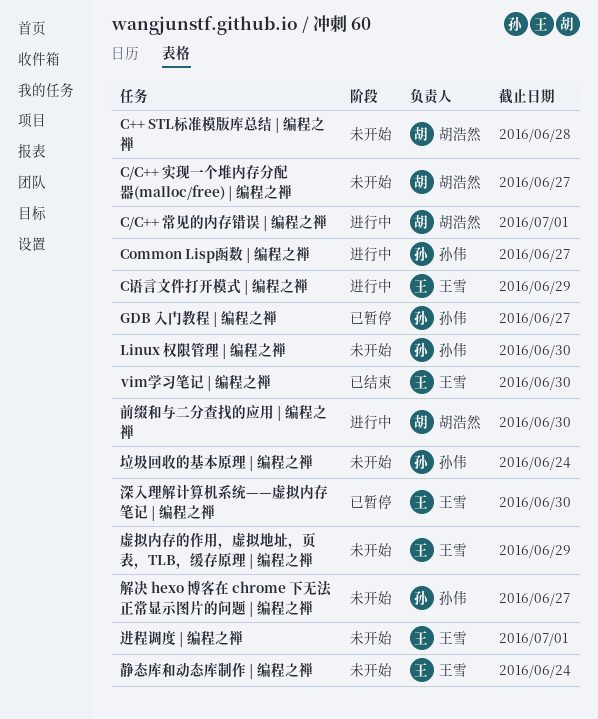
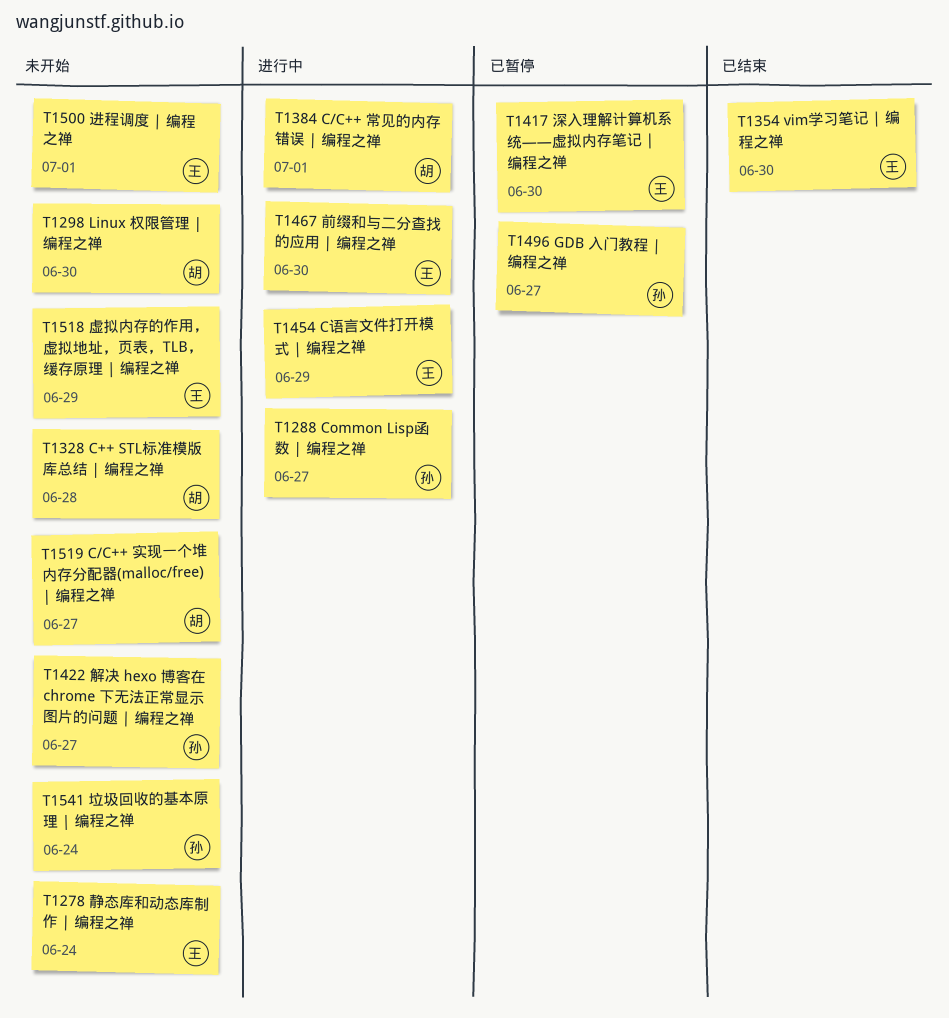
Linux 权限管理 | 编程之禅, owner: 孙伟 -> 胡浩然
前缀和与二分查找的应用 | 编程之禅, owner: 胡浩然 -> 王雪

